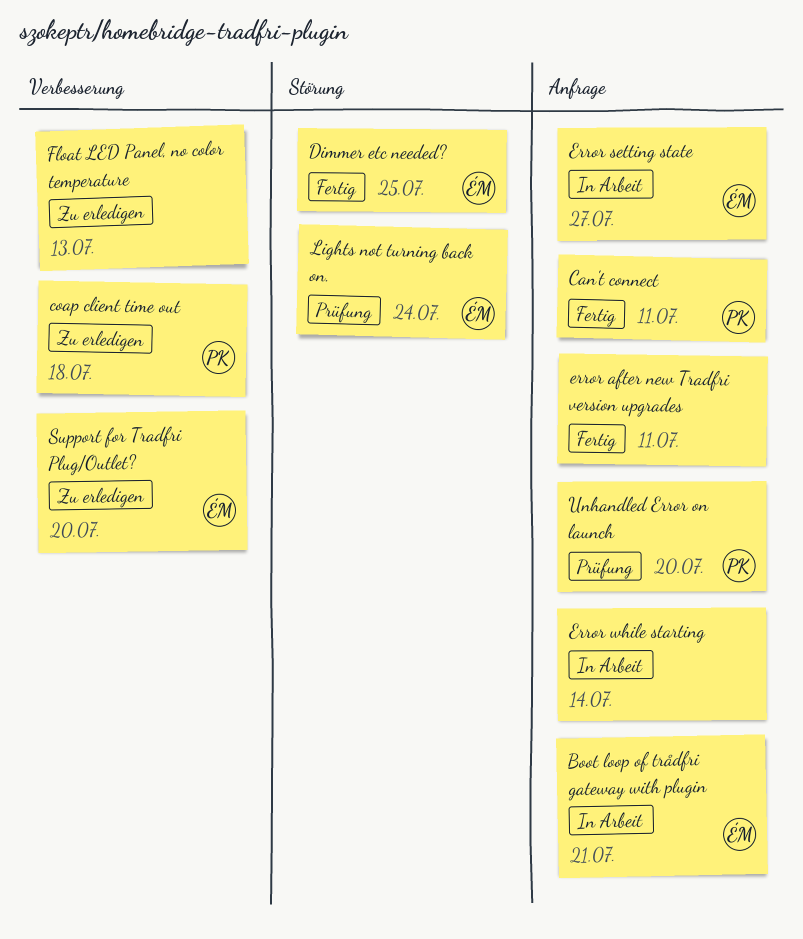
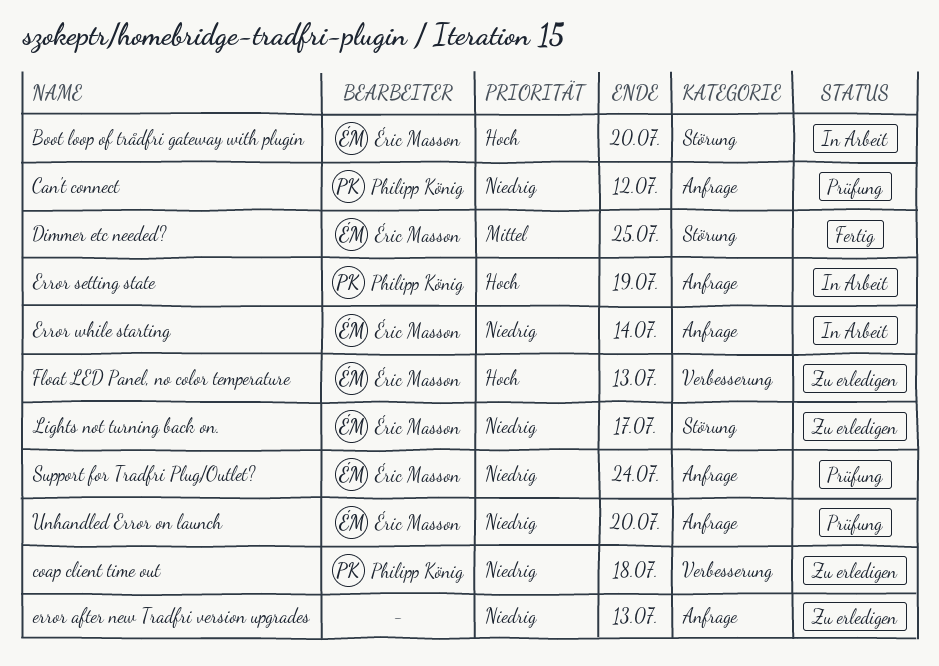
Boot loop of trådfri gateway with plugin, label: Anfrage -> Störung
Boot loop of trådfri gateway with plugin, due: Jul 21 -> Jul 20
Can't connect, status: Fertig -> Prüfung
Can't connect, due: Jul 11 -> Jul 12
error after new Tradfri version upgrades, status: Fertig -> Zu erledigen
error after new Tradfri version upgrades, due: Jul 11 -> Jul 13
Error setting state, owner: Éric Masson -> Philipp König
Error setting state, due: Jul 27 -> Jul 19
Error while starting, owner: none -> Éric Masson
Float LED Panel, no color temperature, owner: none -> Éric Masson
Lights not turning back on., status: Prüfung -> Zu erledigen
Lights not turning back on., due: Jul 24 -> Jul 17
Support for Tradfri Plug/Outlet?, status: Zu erledigen -> Prüfung
Support for Tradfri Plug/Outlet?, label: Verbesserung -> Anfrage
Support for Tradfri Plug/Outlet?, due: Jul 20 -> Jul 24
Unhandled Error on launch, owner: Philipp König -> Éric Masson

